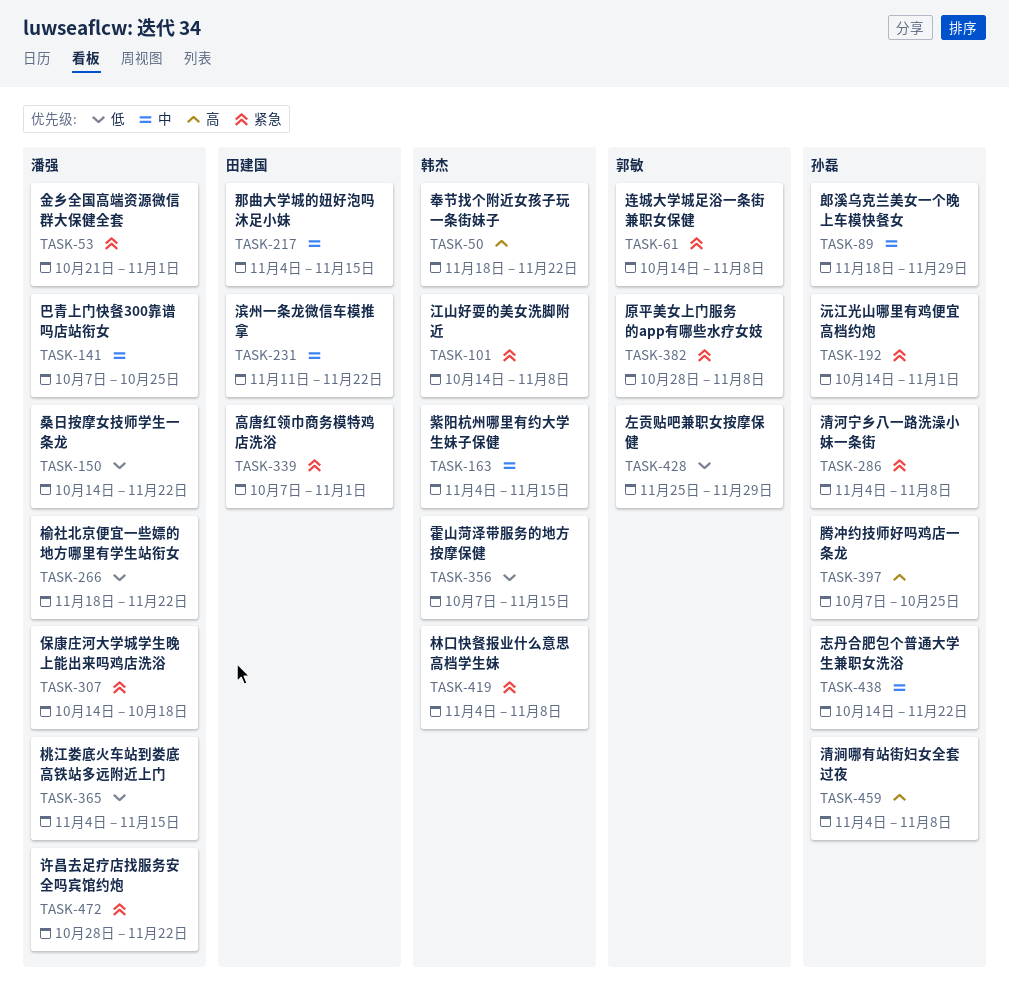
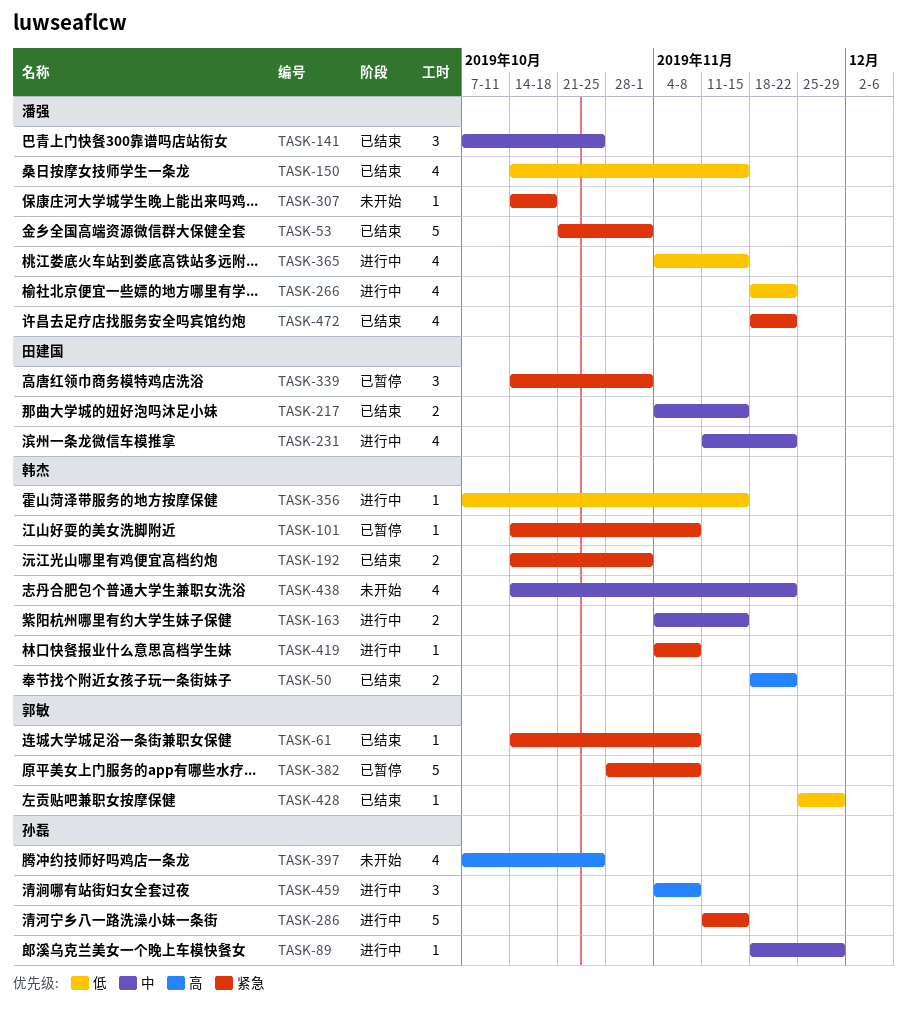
TASK-150, due: Nov 22 -> Nov 15
TASK-192, owner: 孙磊 -> 韩杰
TASK-286, start: Nov 4 -> Nov 11
TASK-286, due: Nov 8 -> Nov 15
TASK-339, start: Oct 7 -> Oct 14
TASK-438, owner: 孙磊 -> 韩杰
TASK-472, start: Oct 28 -> Nov 18

